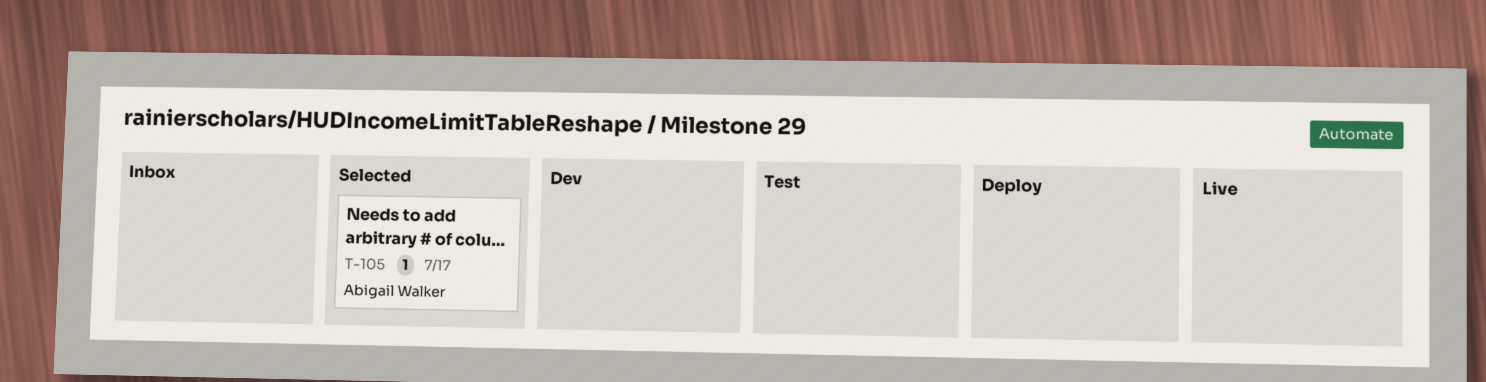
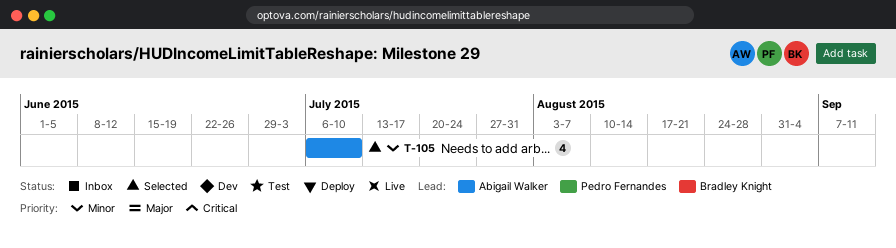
T-105, estimate: 1 -> 4
T-105, due: Jul 17 -> Jul 10

